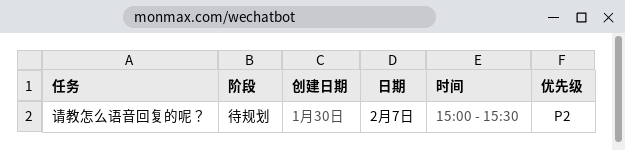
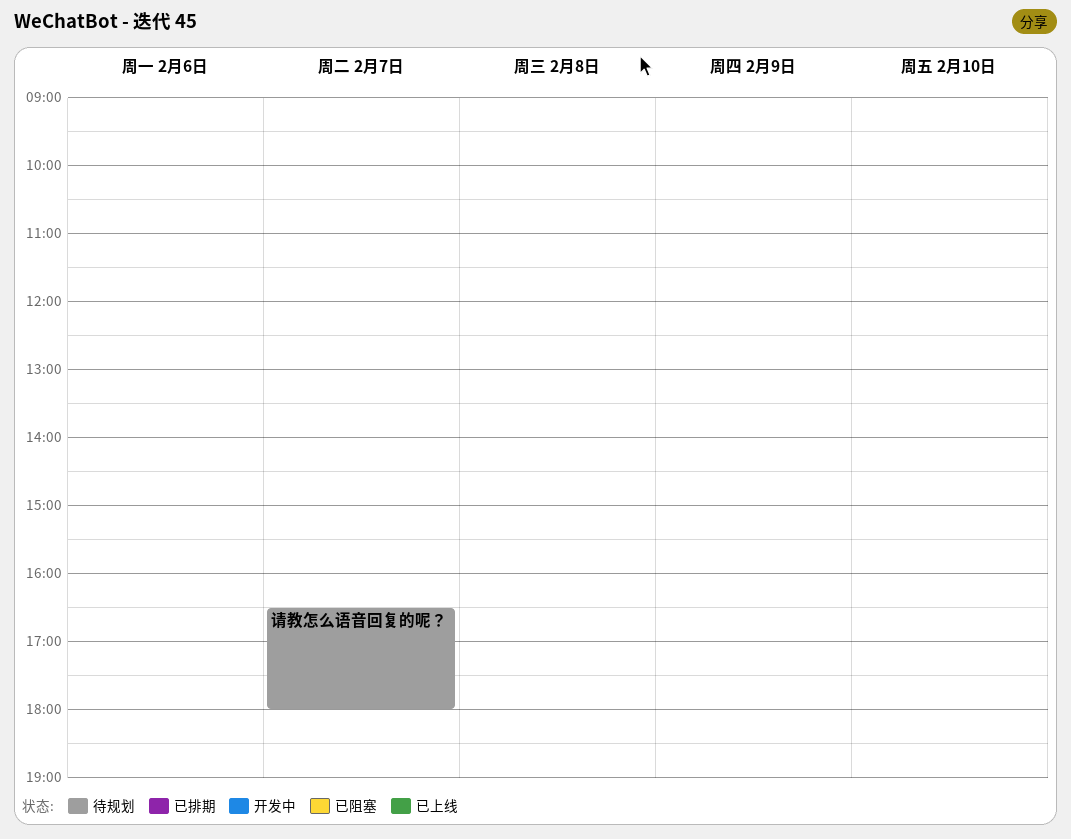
请教怎么语音回复的呢？, begins: 15:00 -> 16:30
请教怎么语音回复的呢？, ends: 15:30 -> 18:00

